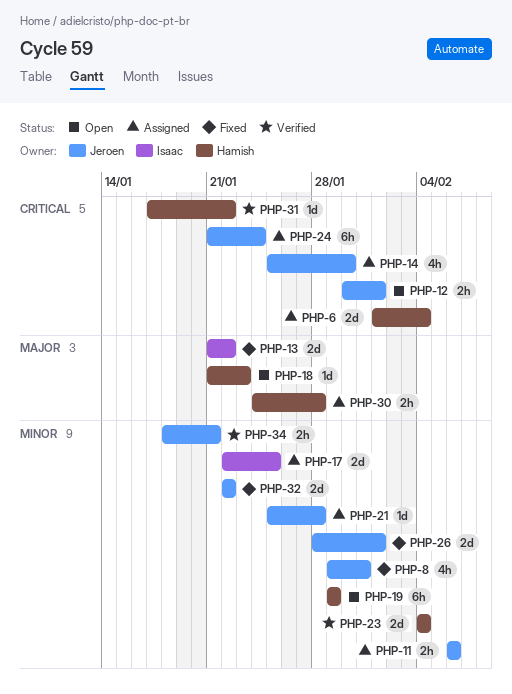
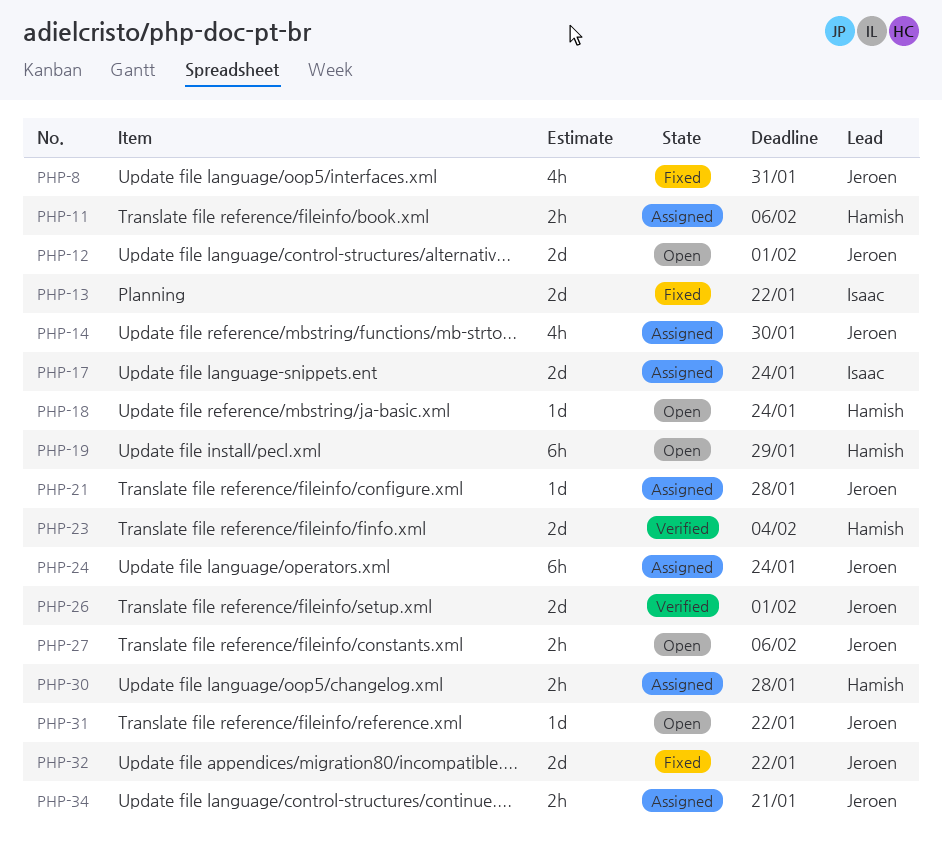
PHP-6: present -> none
PHP-11, owner: Jeroen -> Hamish
PHP-12, estimate: 2h -> 2d
PHP-17, due: Jan 25 -> Jan 24
PHP-18, due: Jan 23 -> Jan 24
PHP-26, status: Fixed -> Verified
PHP-27: none -> present
PHP-31, status: Verified -> Open
PHP-31, owner: Hamish -> Jeroen
PHP-34, status: Verified -> Assigned

